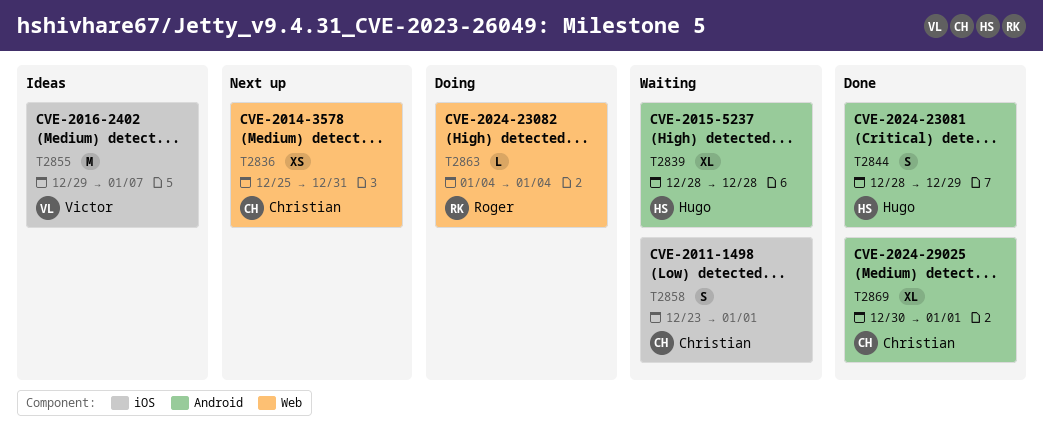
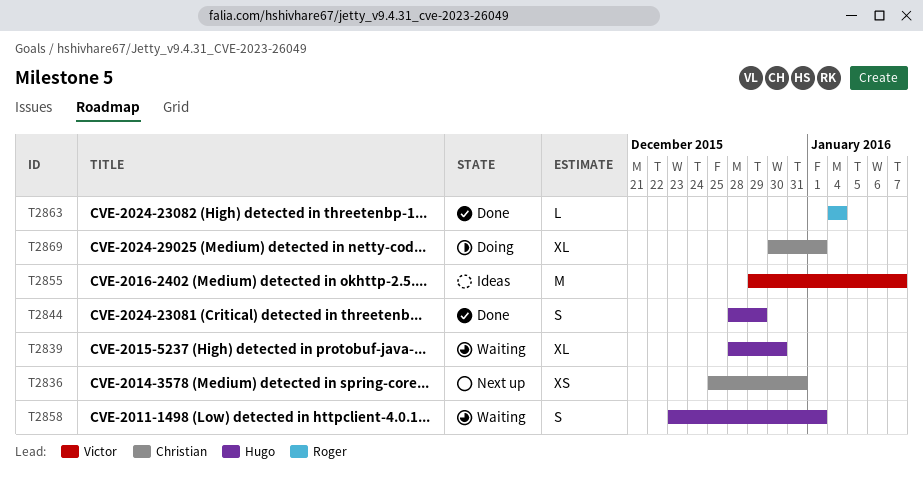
T2839, due: Dec 28 -> Dec 30
T2858, owner: Christian -> Hugo
T2863, status: Doing -> Done
T2869, status: Done -> Doing

